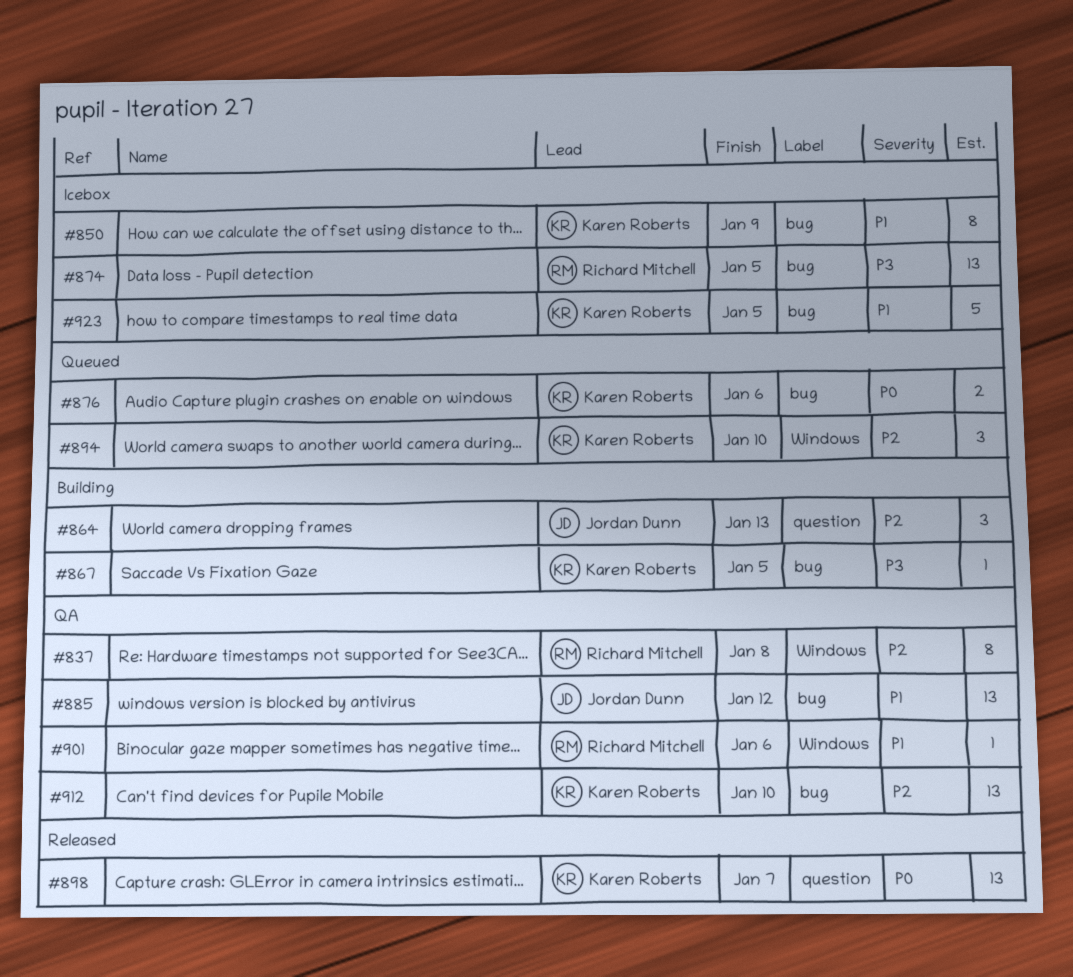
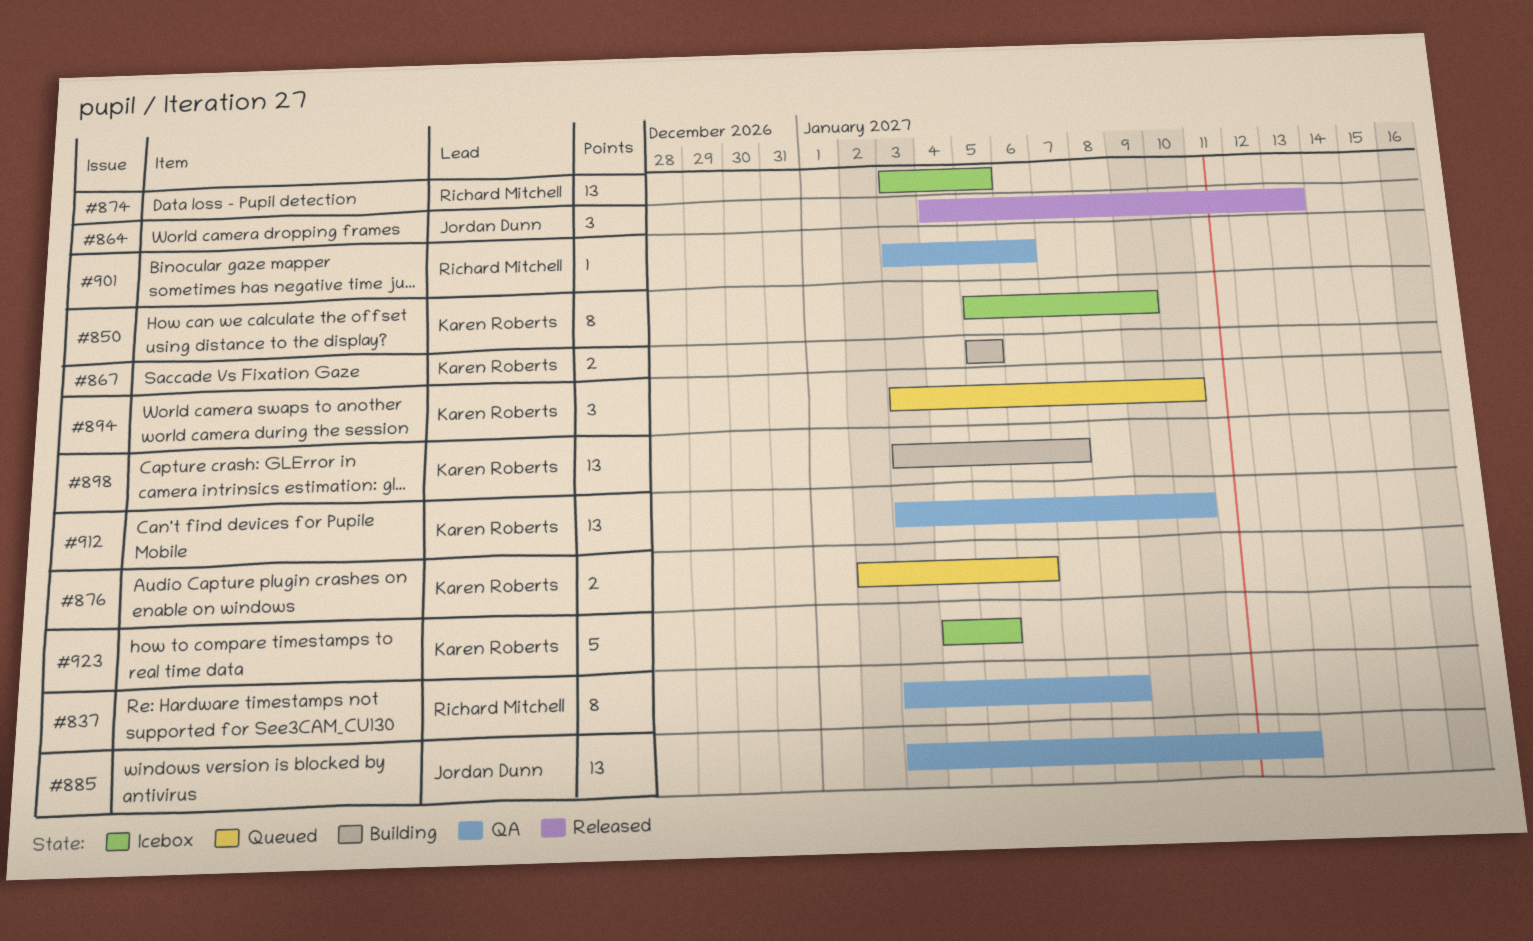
#864, status: Building -> Released
#867, estimate: 1 -> 2
#898, status: Released -> Building

